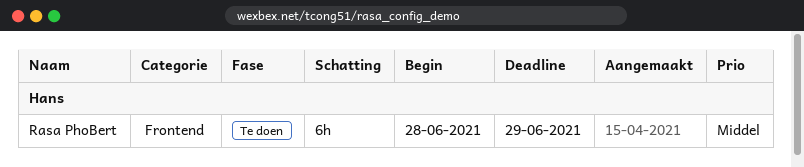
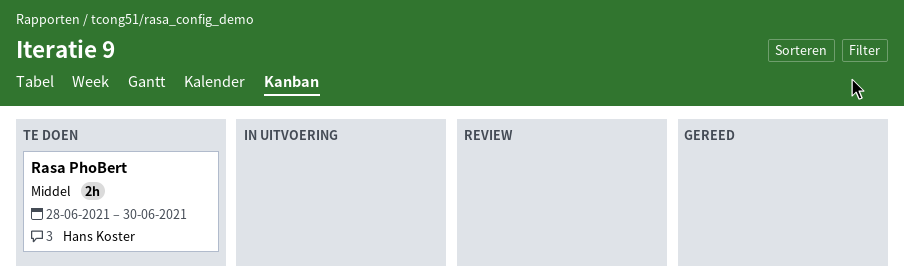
Rasa PhoBert, estimate: 6h -> 2h
Rasa PhoBert, due: Jun 29 -> Jun 30

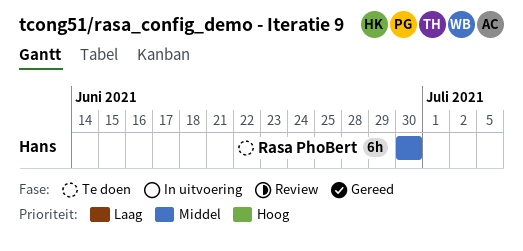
Rasa PhoBert, estimate: 2h -> 6h
Rasa PhoBert, start: Jun 28 -> Jun 30

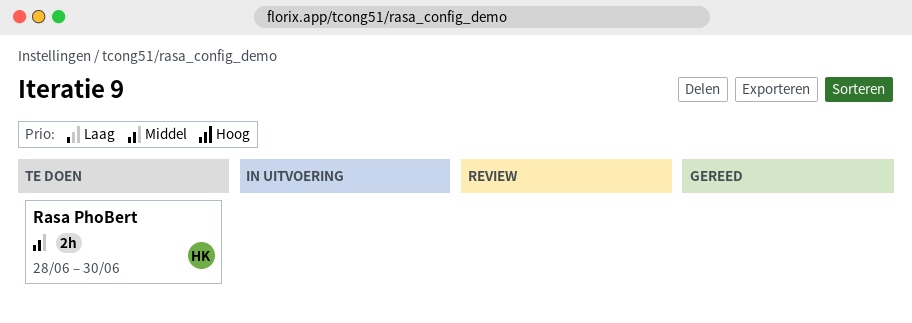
Rasa PhoBert, estimate: 6h -> 2h
Rasa PhoBert, start: Jun 30 -> Jun 28

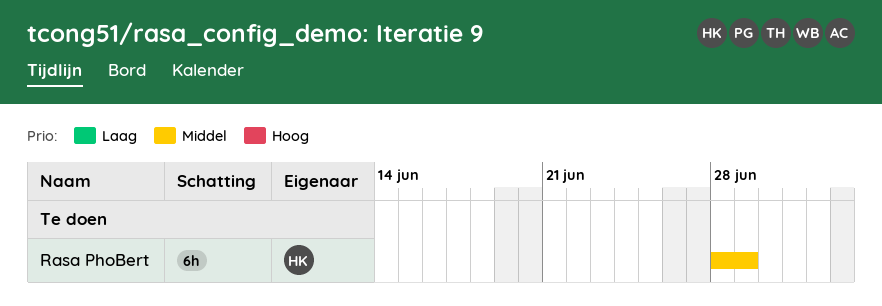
Rasa PhoBert, estimate: 2h -> 6h
Rasa PhoBert, due: Jun 30 -> Jun 29

